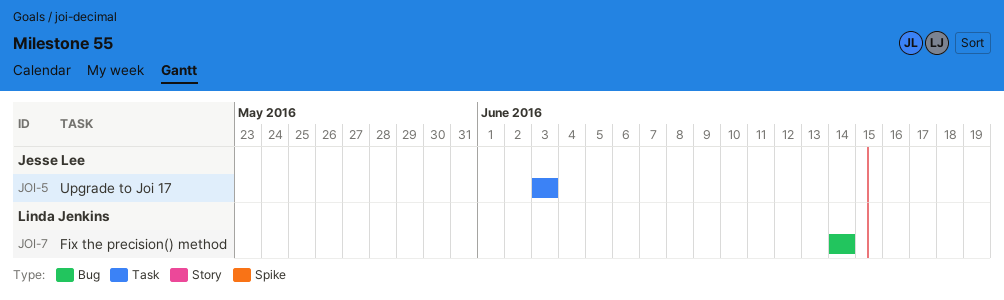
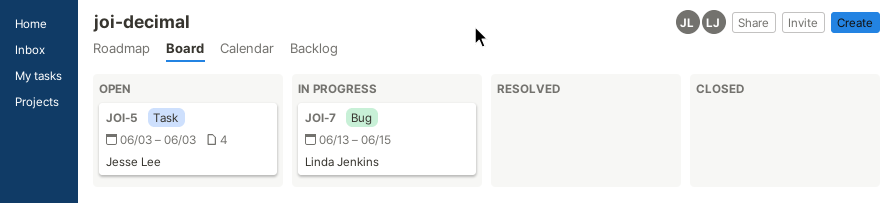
JOI-7, start: Jun 14 -> Jun 13
JOI-7, due: Jun 14 -> Jun 15

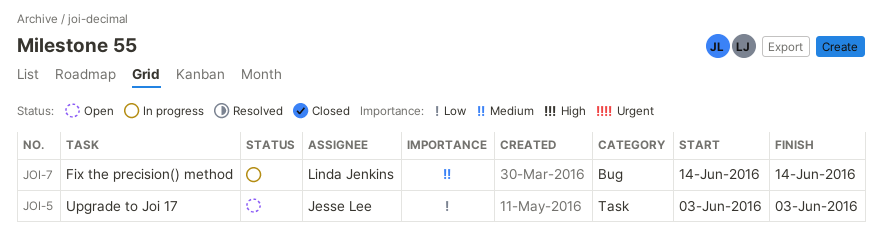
JOI-7, start: Jun 13 -> Jun 14
JOI-7, due: Jun 15 -> Jun 14

